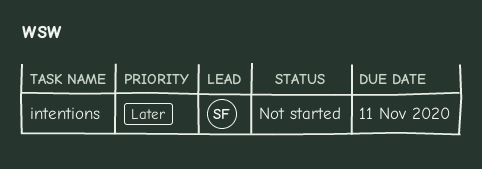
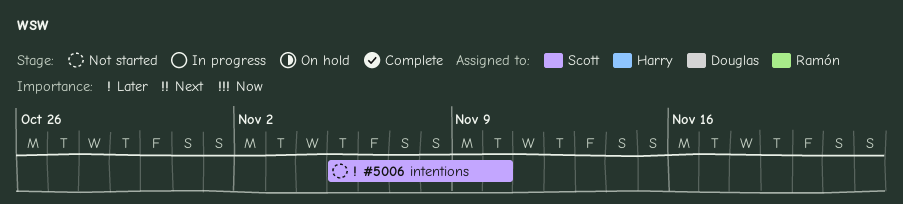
intentions, due: Nov 11 -> Nov 10

